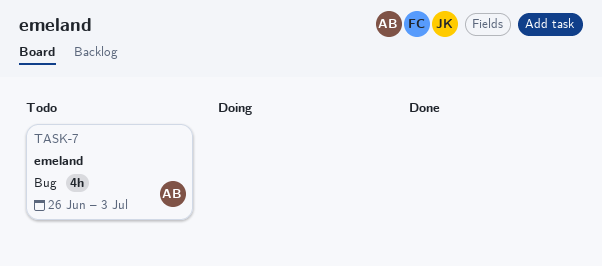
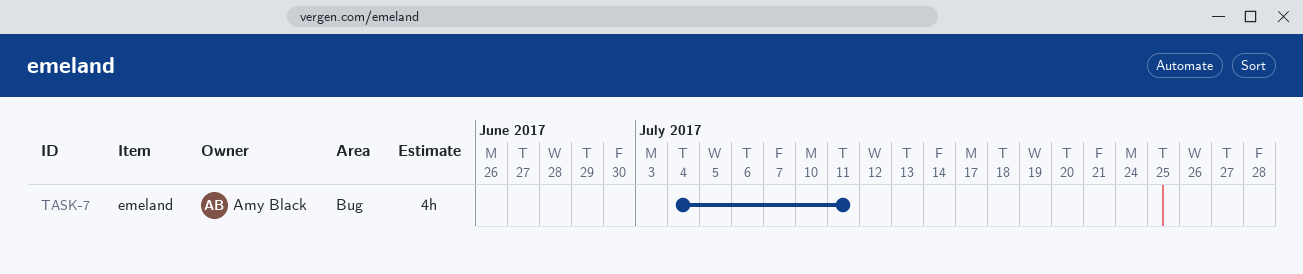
TASK-7, start: Jun 26 -> Jul 4
TASK-7, due: Jul 3 -> Jul 11

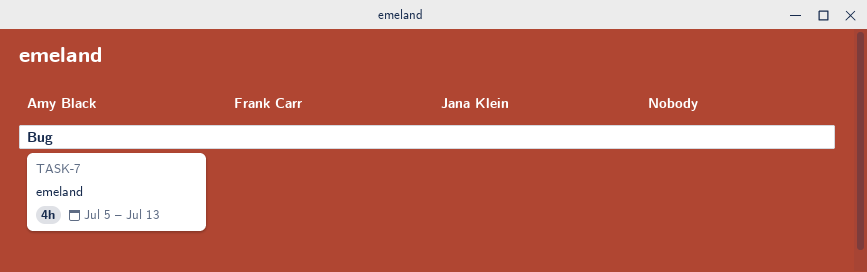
TASK-7, start: Jul 4 -> Jul 5
TASK-7, due: Jul 11 -> Jul 13

